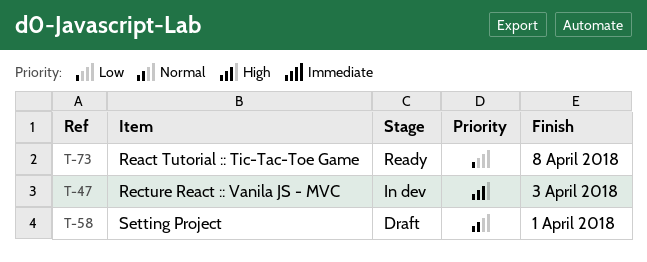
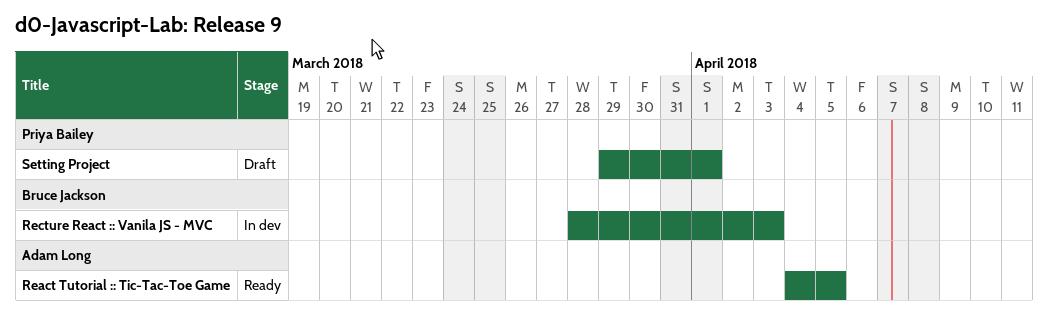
React Tutorial :: Tic-Tac-Toe Game, due: Apr 8 -> Apr 5

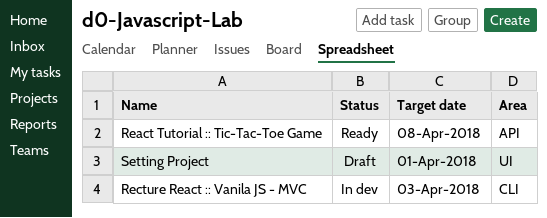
React Tutorial :: Tic-Tac-Toe Game, due: Apr 5 -> Apr 8

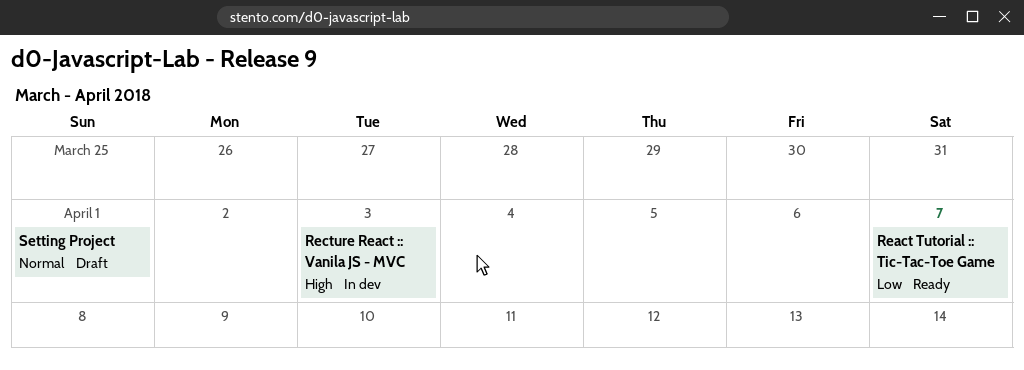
React Tutorial :: Tic-Tac-Toe Game, due: Apr 8 -> Apr 7

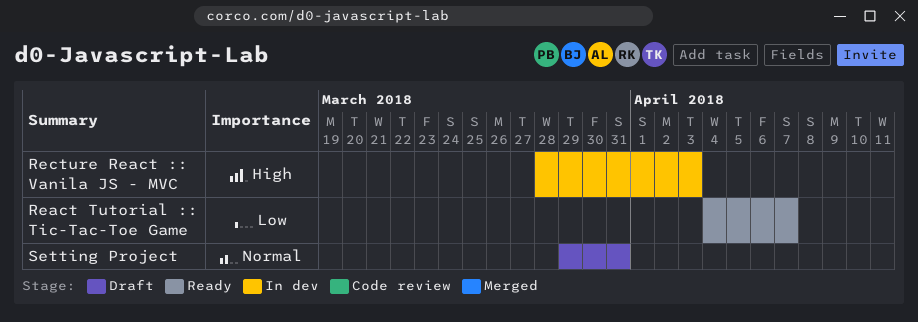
Setting Project, due: Apr 1 -> Mar 31

